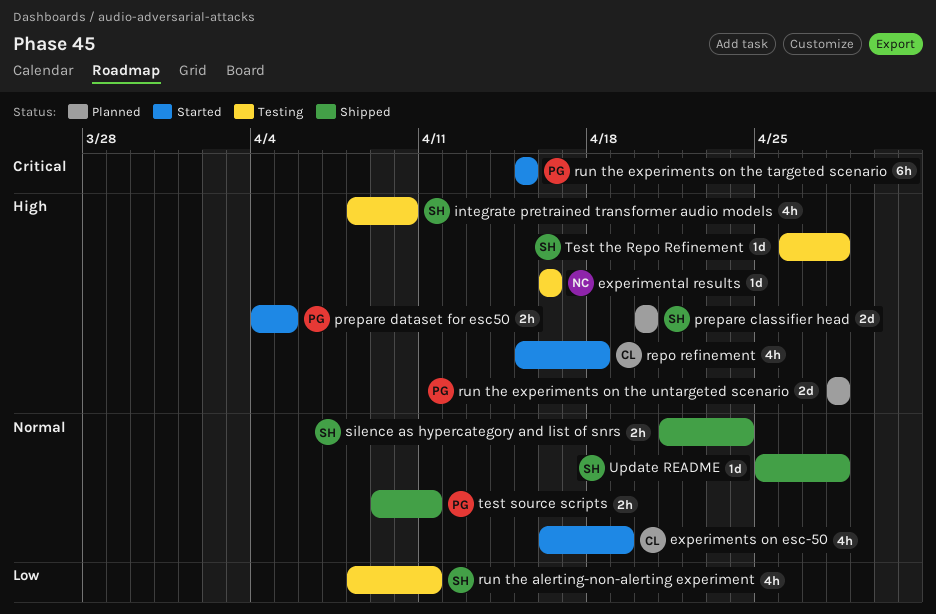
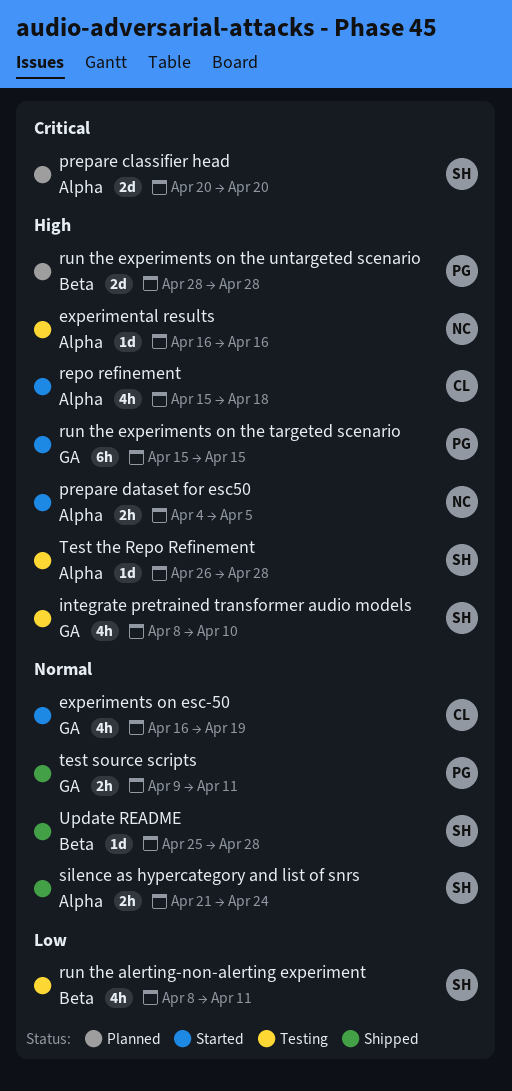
prepare classifier head, priority: High -> Critical
prepare dataset for esc50, owner: PG -> NC
run the experiments on the targeted scenario, priority: Critical -> High

